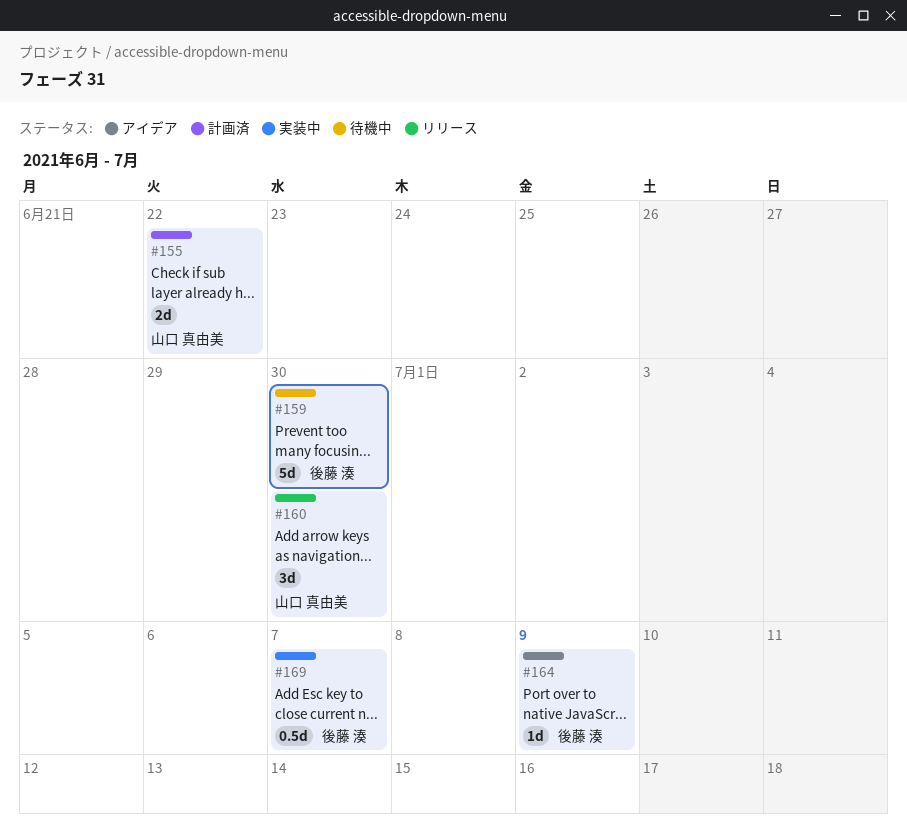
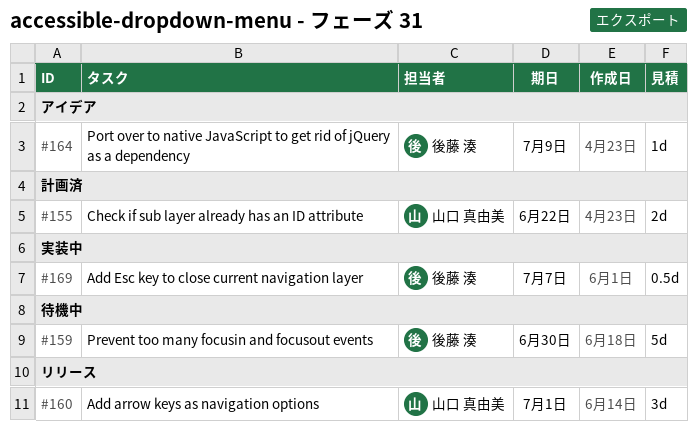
#160, due: Jun 30 -> Jul 1

